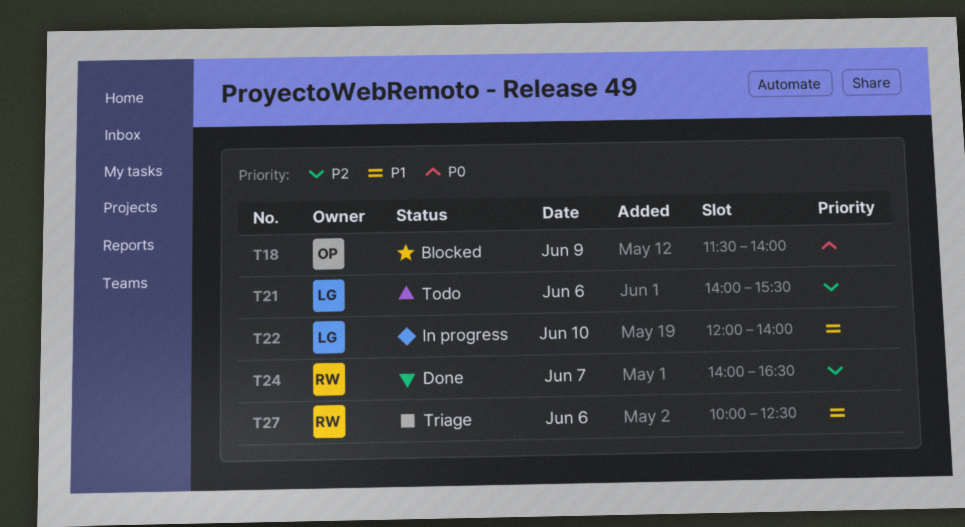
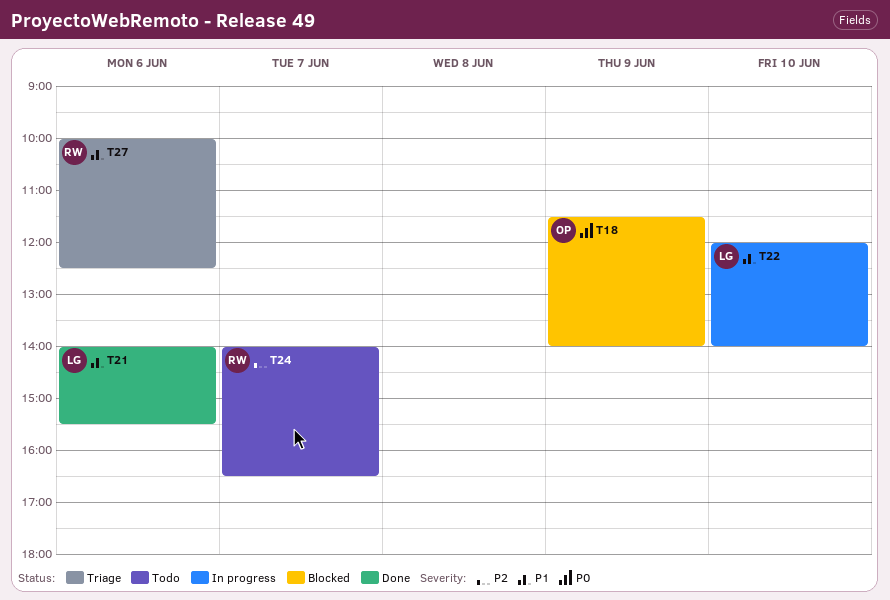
T21, status: Todo -> Done
T21, priority: P2 -> P1
T24, status: Done -> Todo

